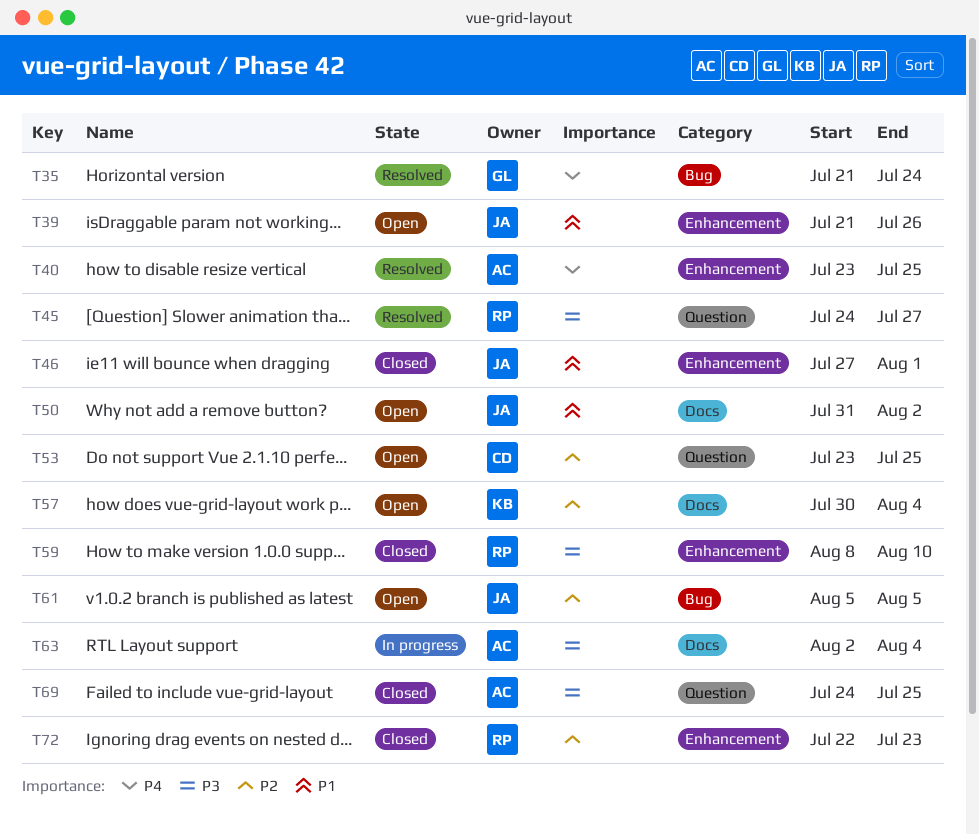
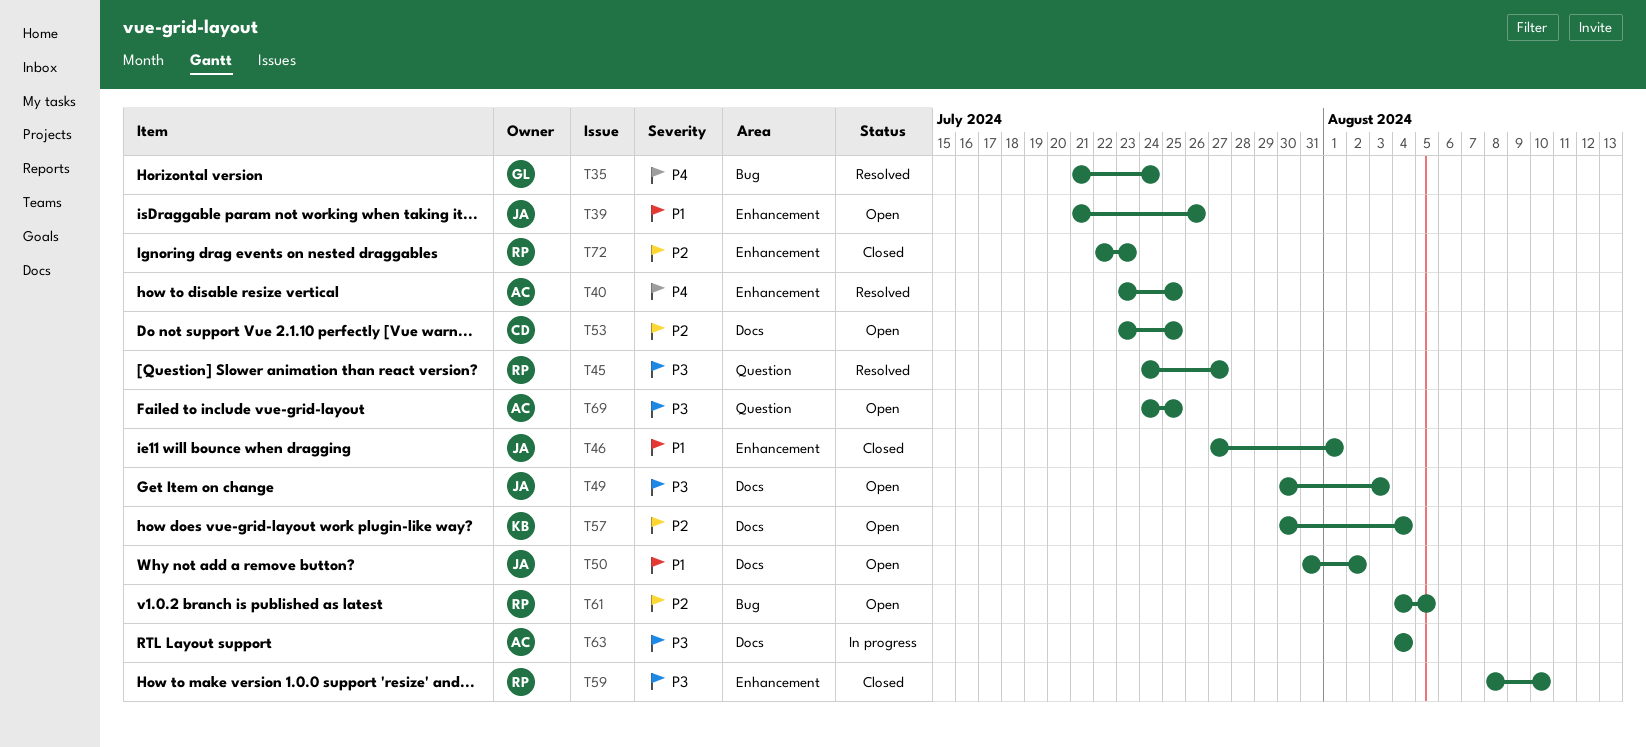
T49: none -> present
T53, label: Question -> Docs
T61, owner: JA -> RP
T61, start: Aug 5 -> Aug 4
T63, start: Aug 2 -> Aug 4
T69, status: Closed -> Open

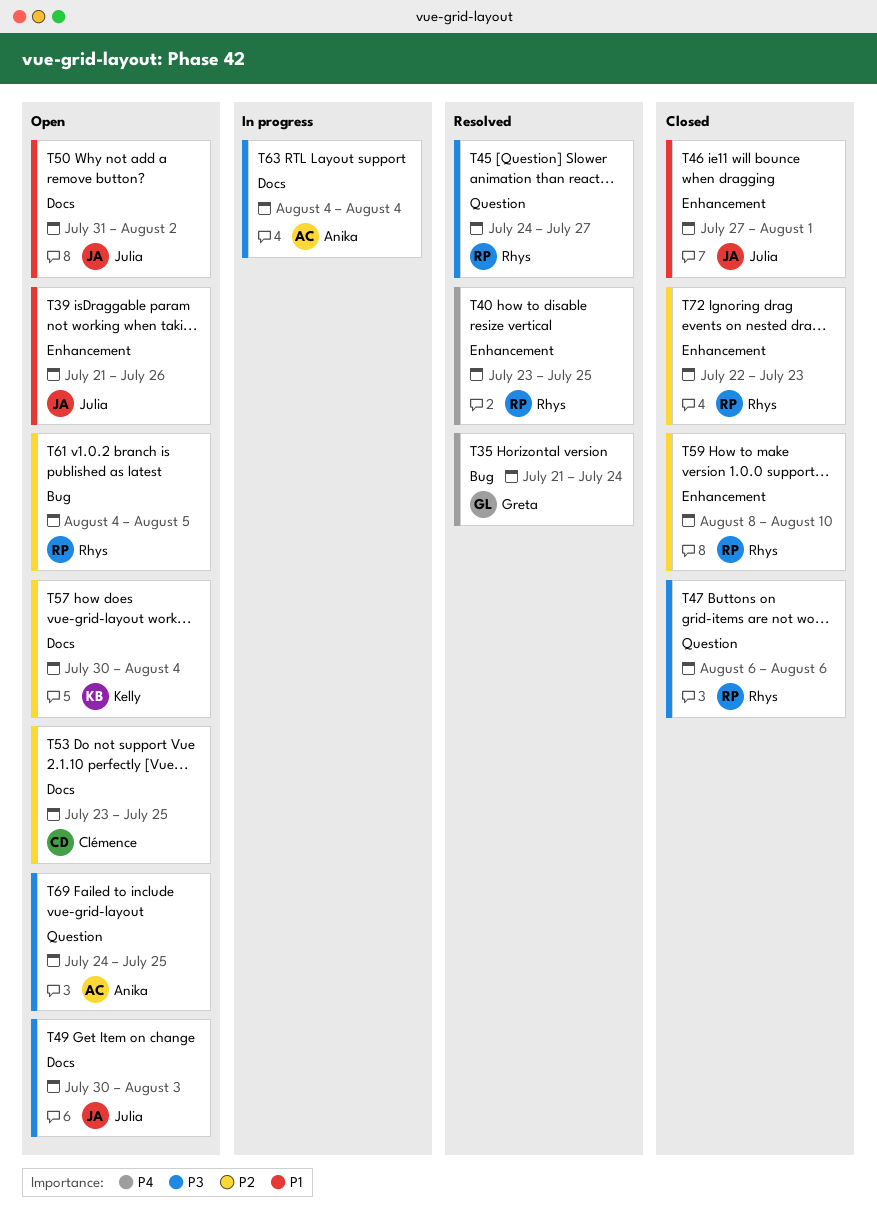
T40, owner: Anika -> Rhys
T47: none -> present
T59, priority: P3 -> P2

